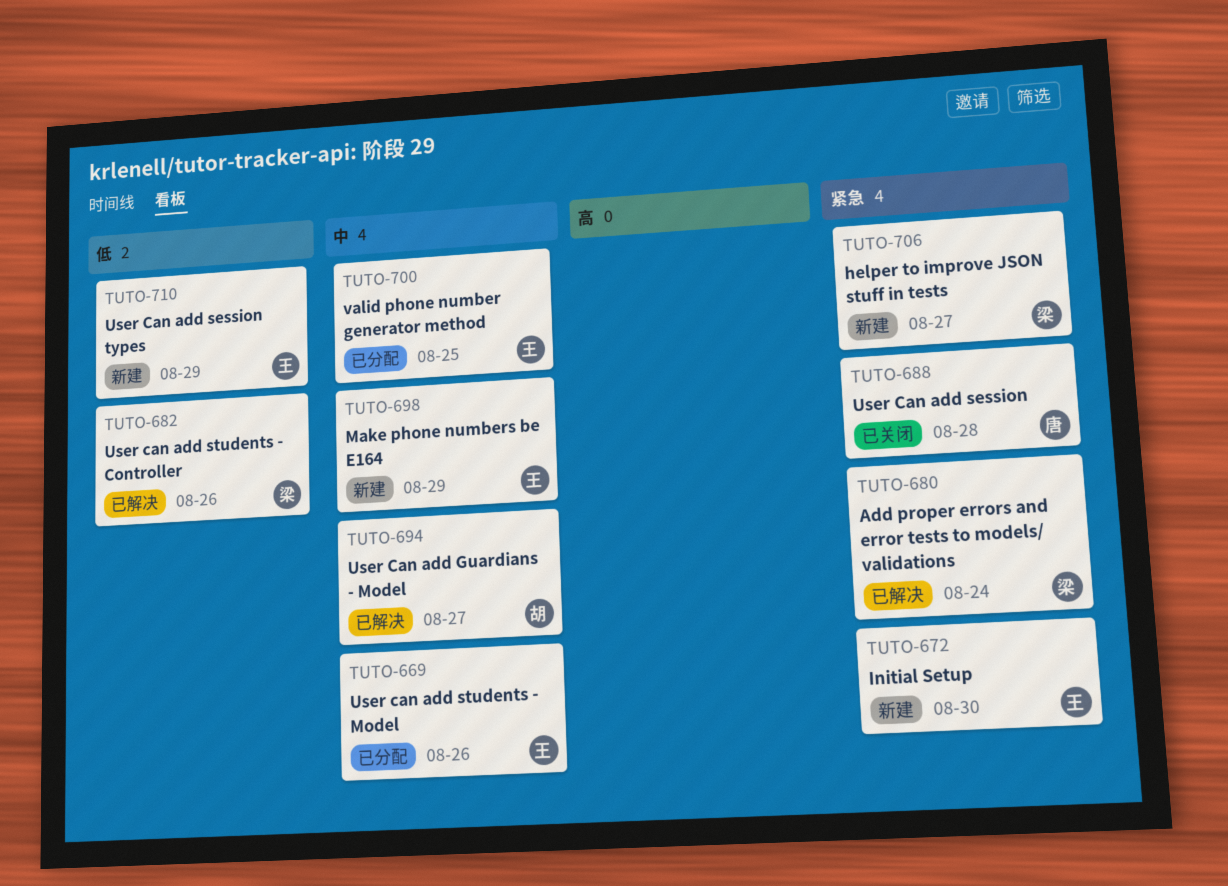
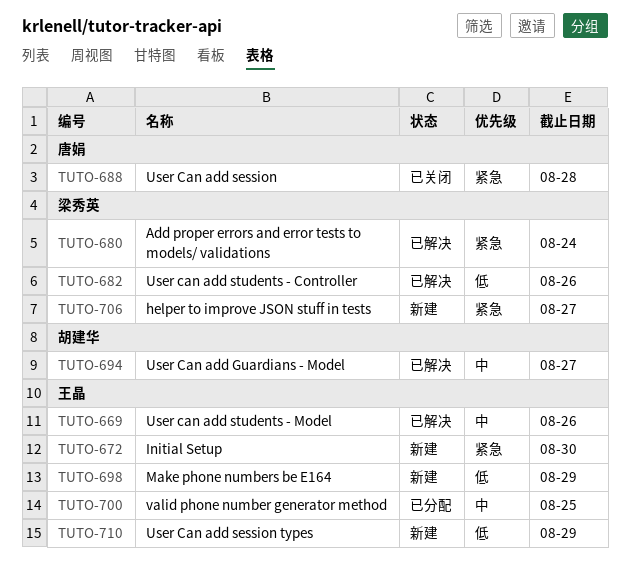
TUTO-669, status: 已分配 -> 已解决
TUTO-698, priority: 中 -> 低

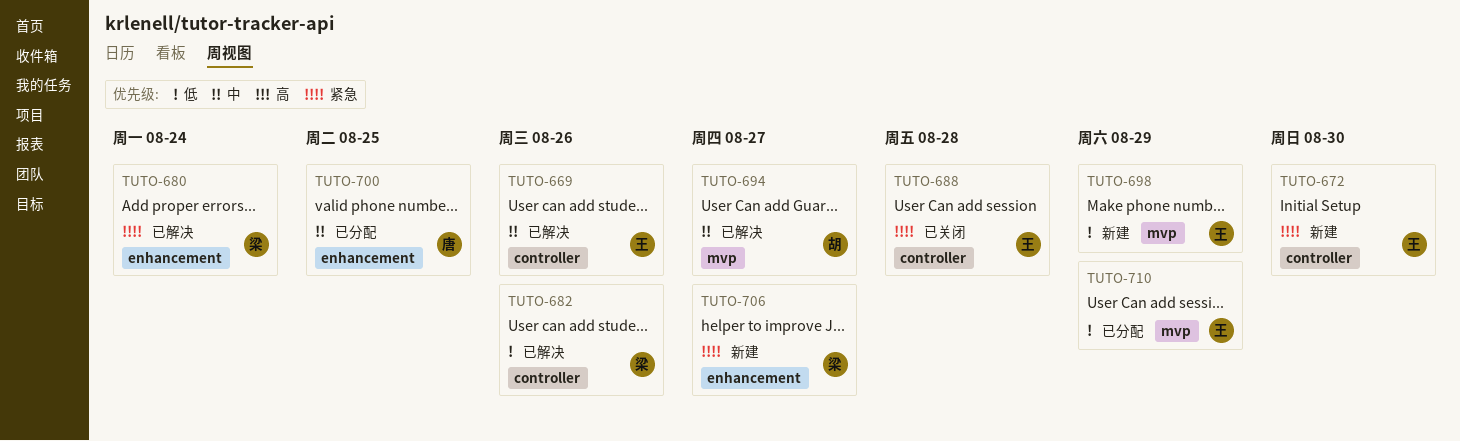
TUTO-688, owner: 唐娟 -> 王晶
TUTO-700, owner: 王晶 -> 唐娟
TUTO-710, status: 新建 -> 已分配

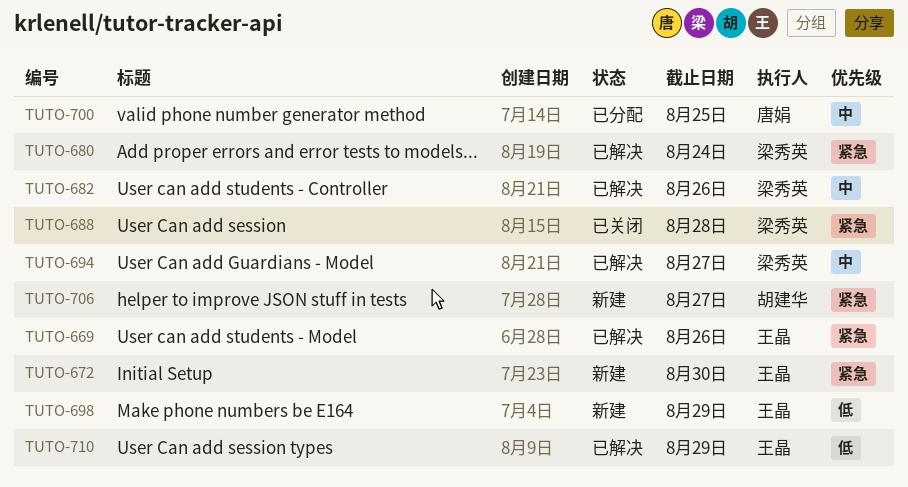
TUTO-669, priority: 中 -> 紧急
TUTO-682, priority: 低 -> 中
TUTO-688, owner: 王晶 -> 梁秀英
TUTO-694, owner: 胡建华 -> 梁秀英
TUTO-706, owner: 梁秀英 -> 胡建华
TUTO-710, status: 已分配 -> 已解决

